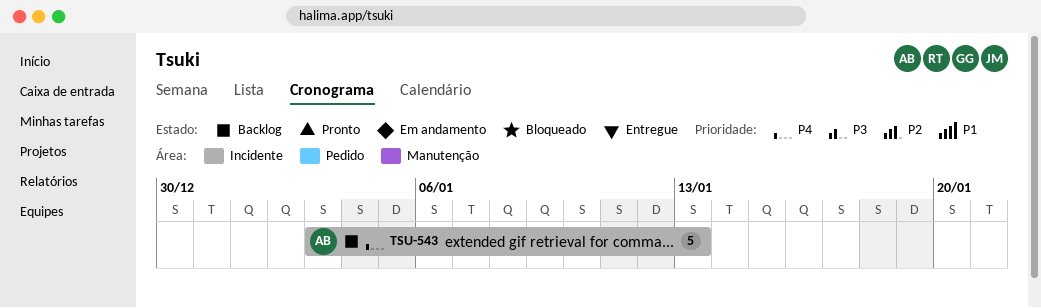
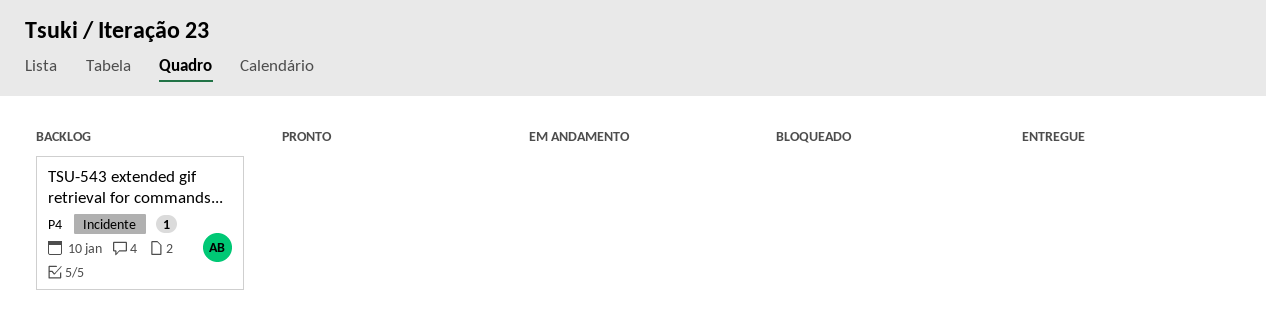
TSU-543, estimate: 5 -> 1
TSU-543, due: Jan 13 -> Jan 10

